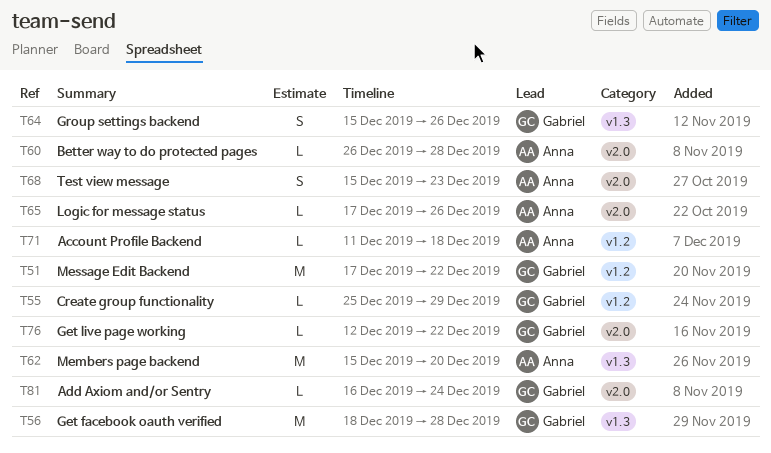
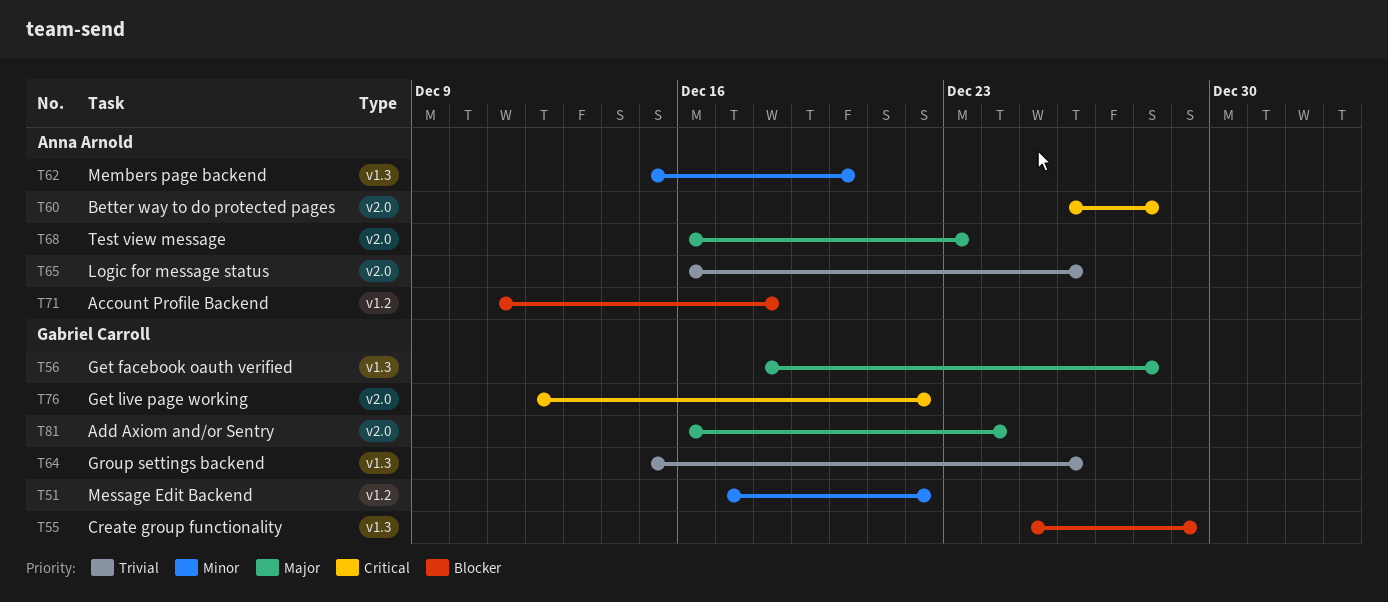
T55, label: v1.2 -> v1.3
T65, start: Dec 17 -> Dec 16
T68, start: Dec 15 -> Dec 16

